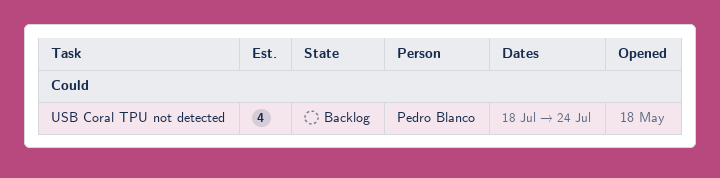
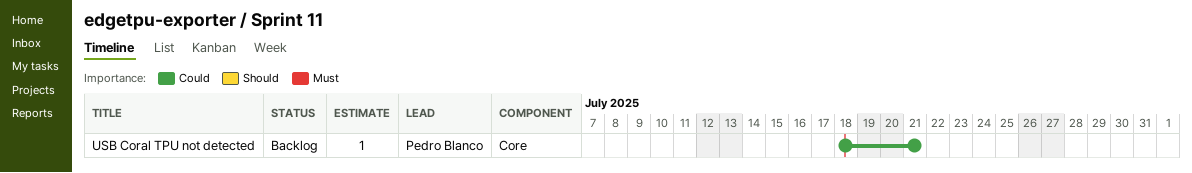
USB Coral TPU not detected, estimate: 4 -> 1
USB Coral TPU not detected, due: Jul 24 -> Jul 21

